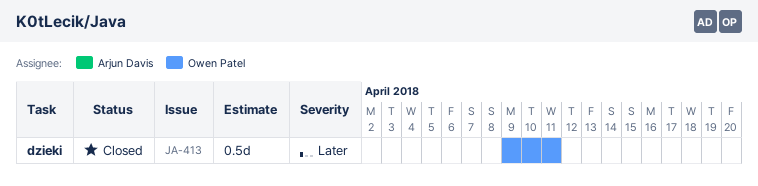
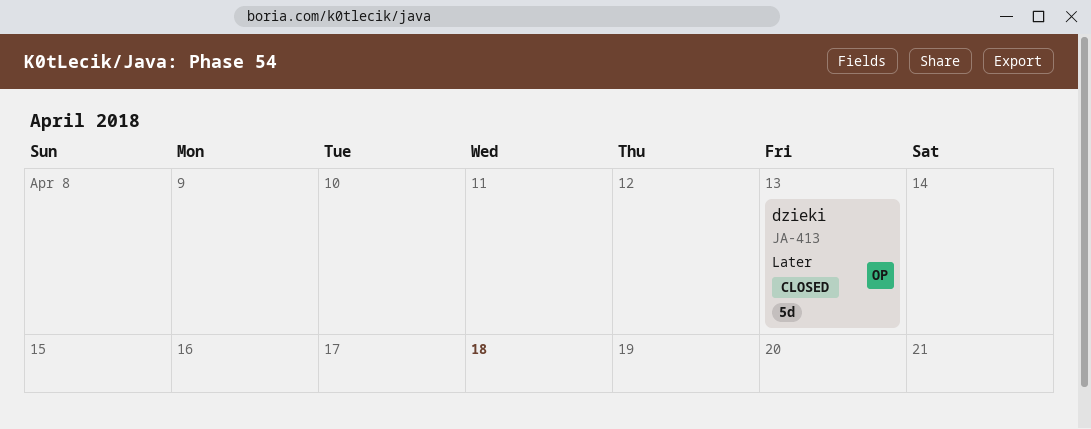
JA-413, estimate: 0.5d -> 5d
JA-413, due: Apr 11 -> Apr 13

